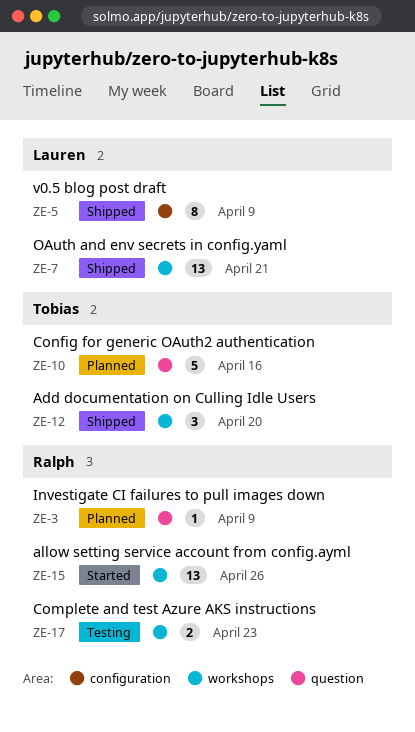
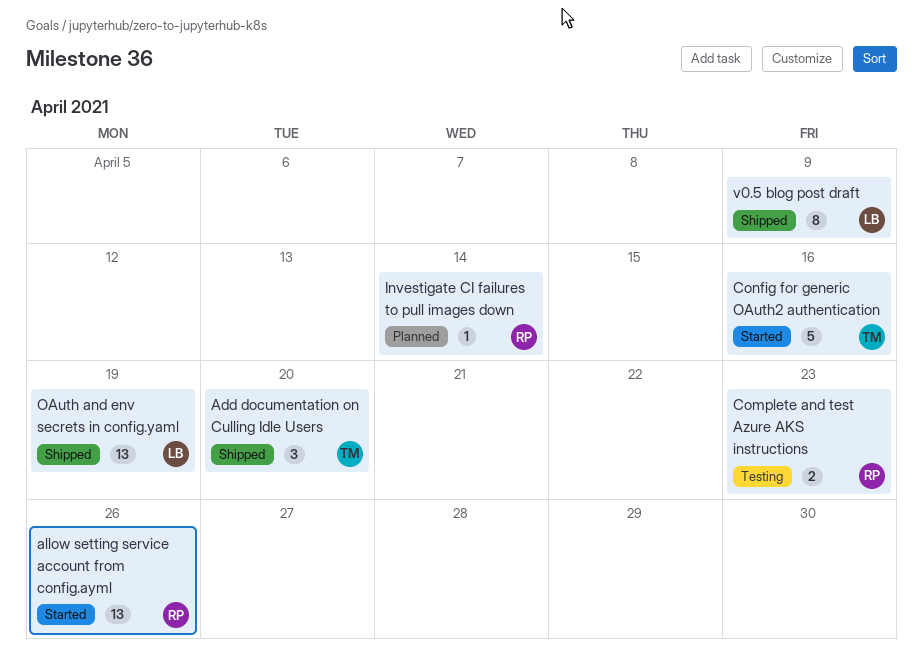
Config for generic OAuth2 authentication, status: Planned -> Started
Investigate CI failures to pull images down, due: Apr 9 -> Apr 14
OAuth and env secrets in config.yaml, due: Apr 21 -> Apr 19

